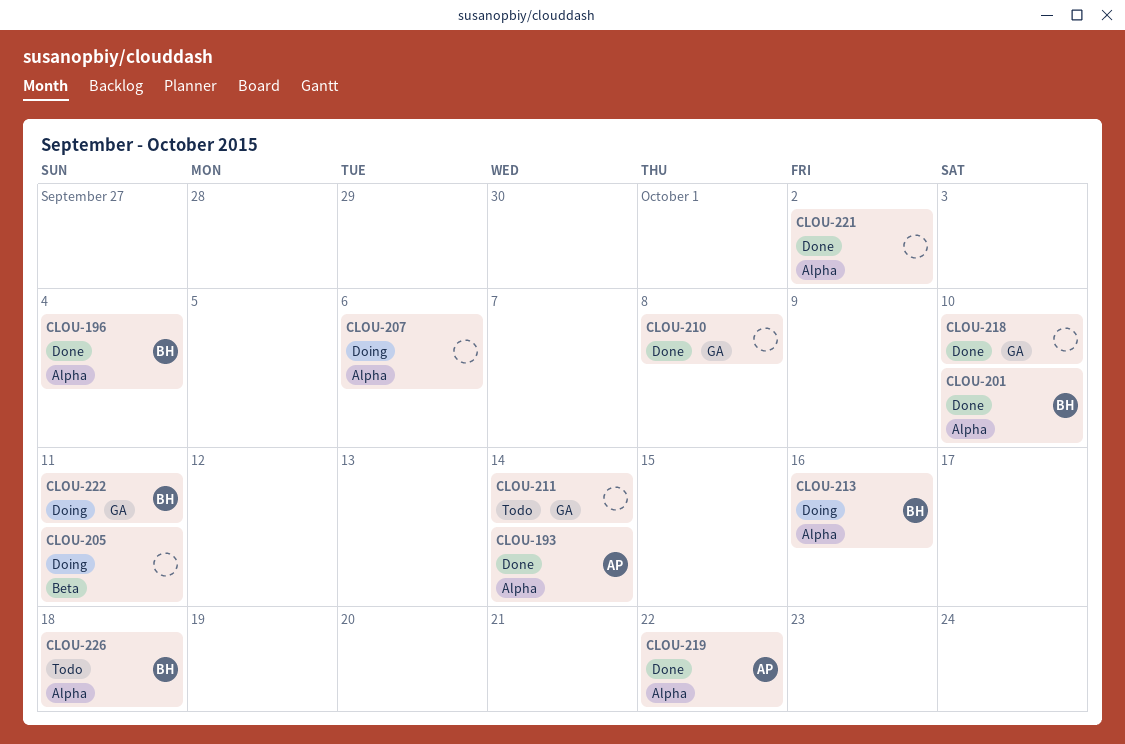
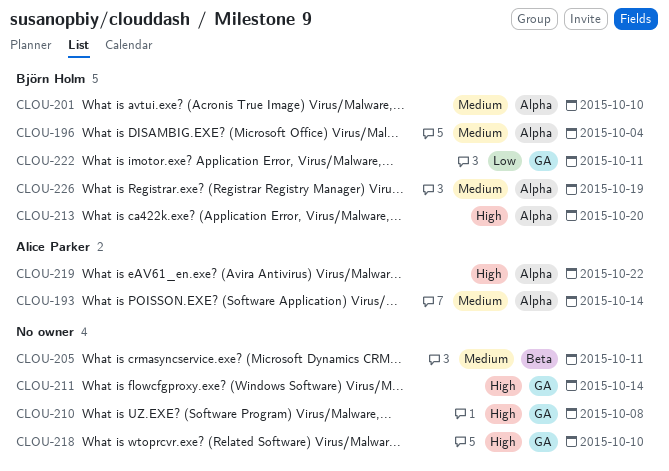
CLOU-207: present -> none
CLOU-213, due: Oct 16 -> Oct 20
CLOU-221: present -> none
CLOU-226, due: Oct 18 -> Oct 19

